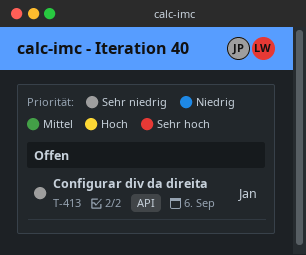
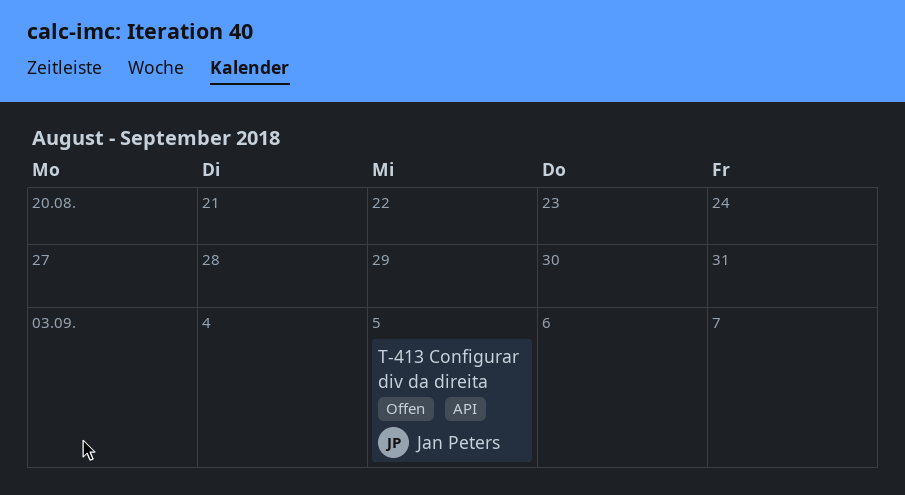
T-413, due: Sep 6 -> Sep 5

